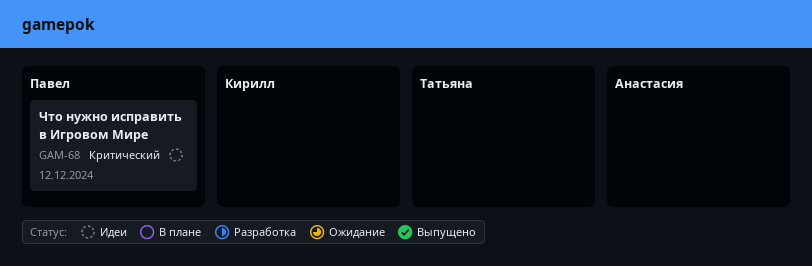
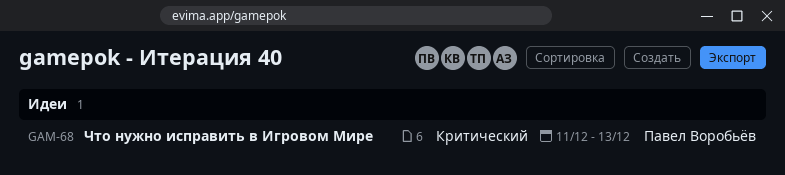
GAM-68, due: Dec 12 -> Dec 13

